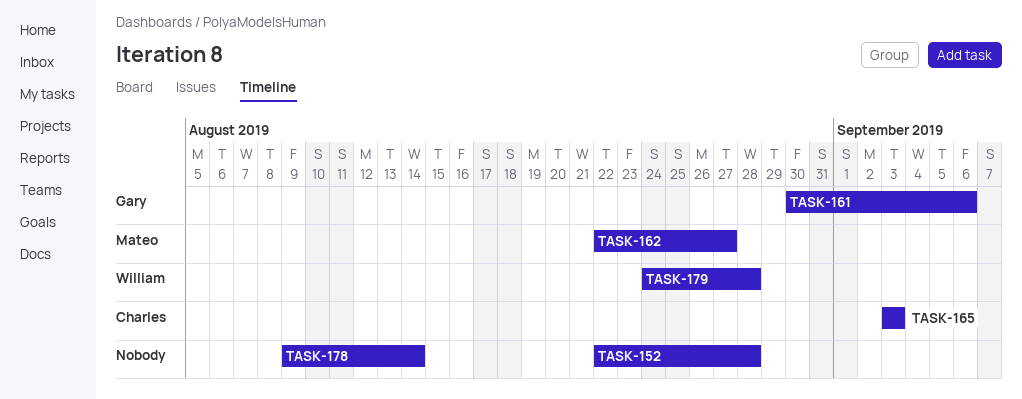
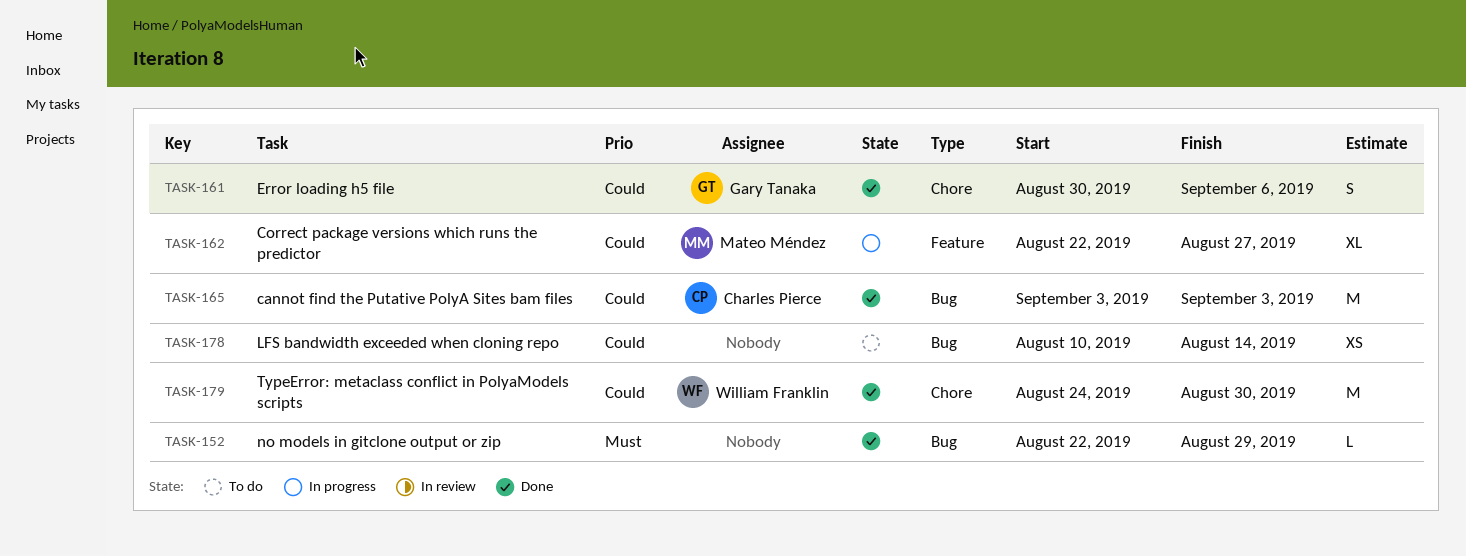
TASK-152, due: Aug 28 -> Aug 29
TASK-178, start: Aug 9 -> Aug 10
TASK-179, due: Aug 28 -> Aug 30

